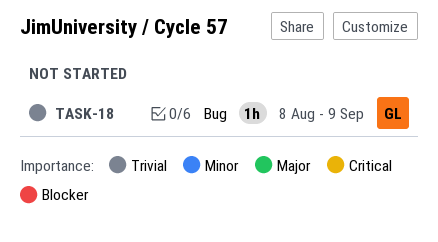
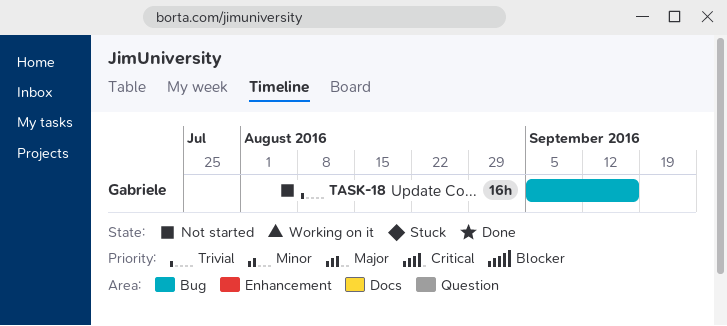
TASK-18, estimate: 1h -> 16h
TASK-18, start: Aug 8 -> Sep 5
TASK-18, due: Sep 9 -> Sep 16

